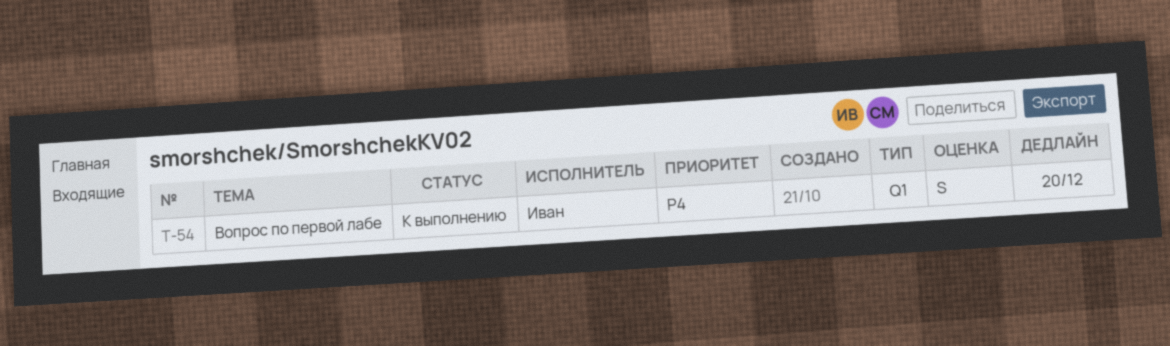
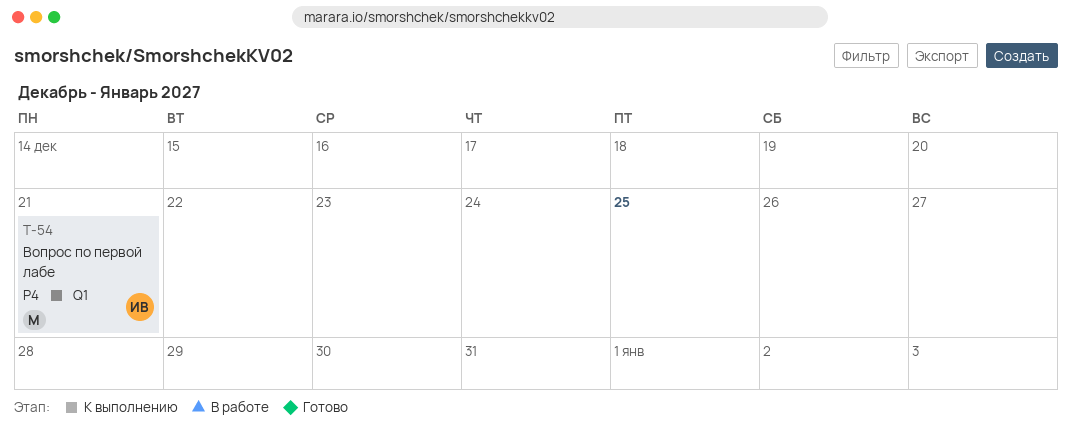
T-54, estimate: S -> M
T-54, due: Dec 20 -> Dec 21

